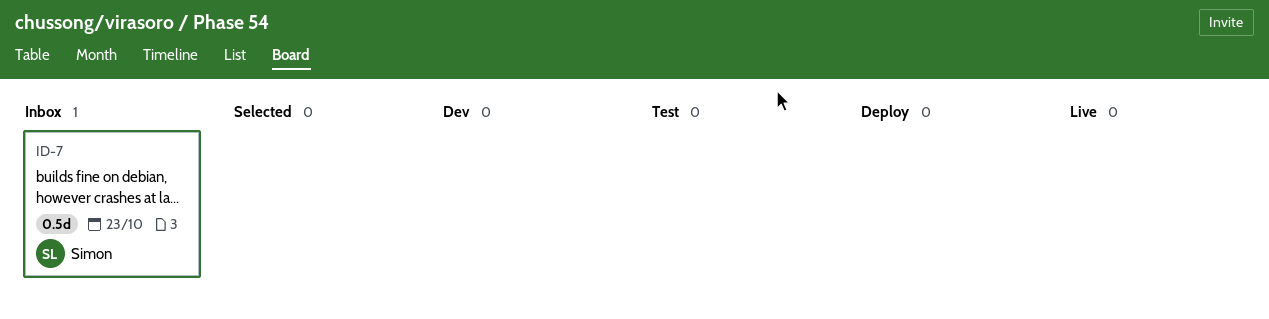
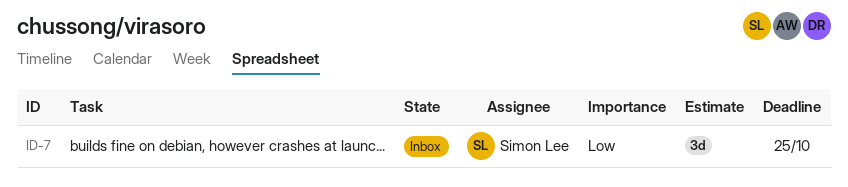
ID-7, estimate: 0.5d -> 3d
ID-7, due: Oct 23 -> Oct 25

